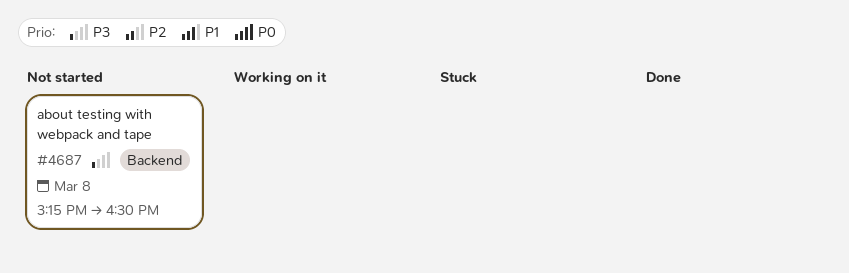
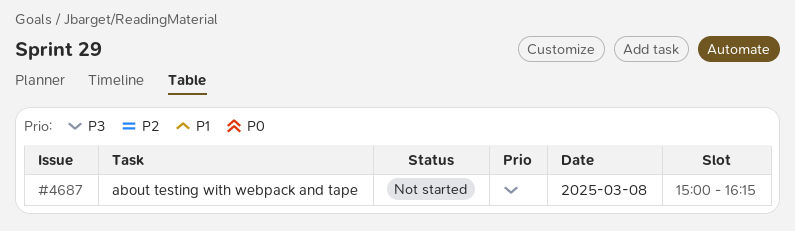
#4687, begins: 15:15 -> 15:00
#4687, ends: 16:30 -> 16:15

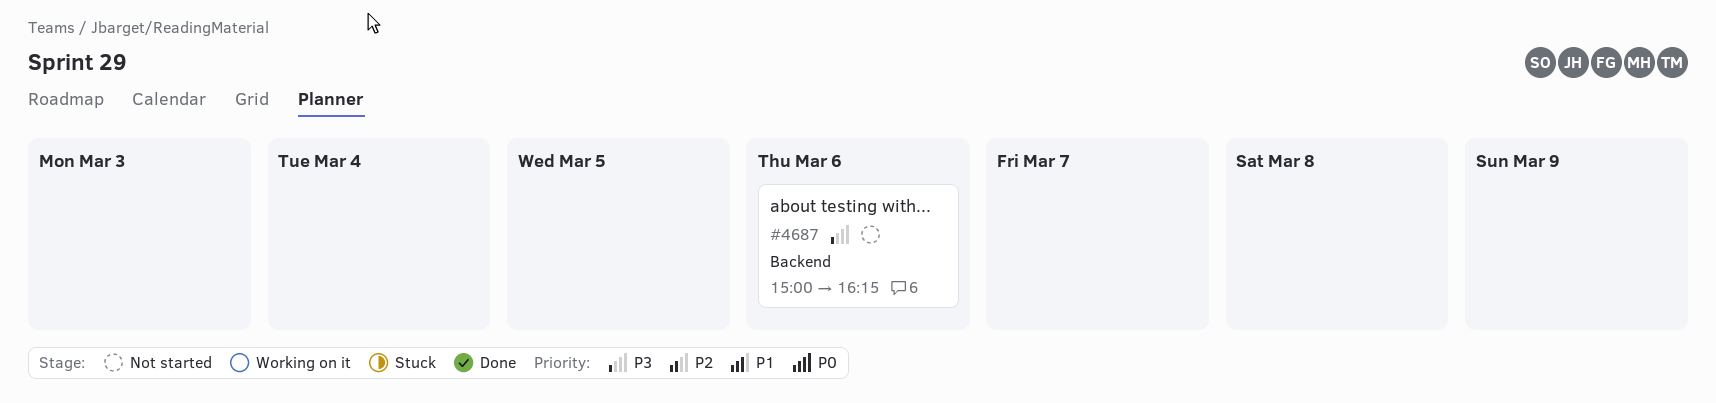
#4687, day: Mar 8 -> Mar 6

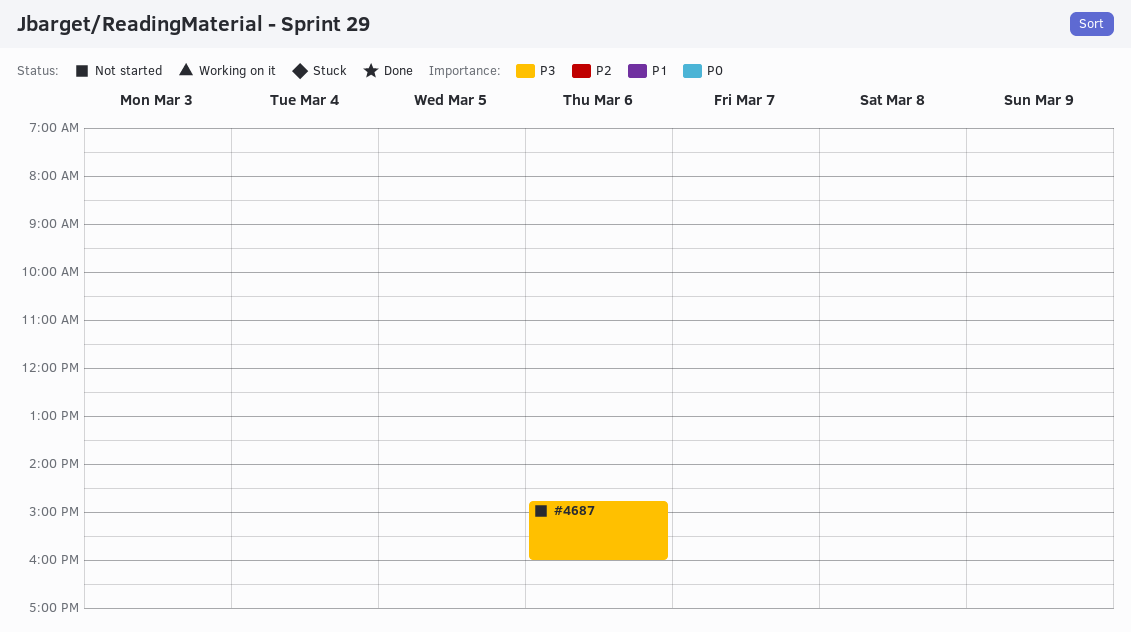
#4687, begins: 15:00 -> 14:45
#4687, ends: 16:15 -> 16:00

